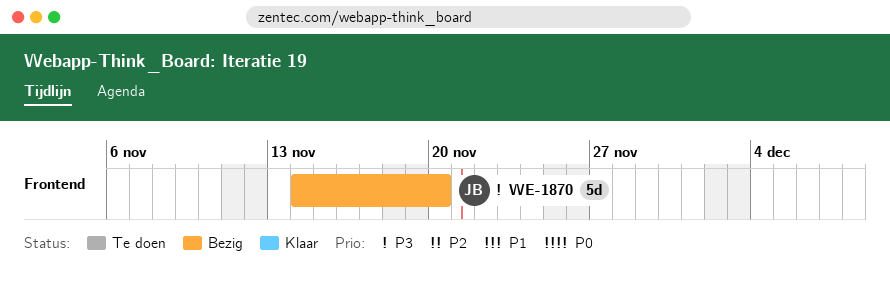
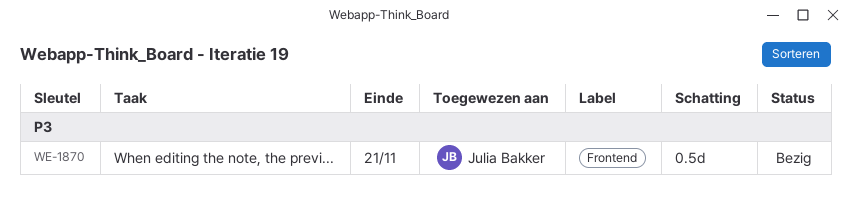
WE-1870, estimate: 5d -> 0.5d
WE-1870, due: Nov 20 -> Nov 21

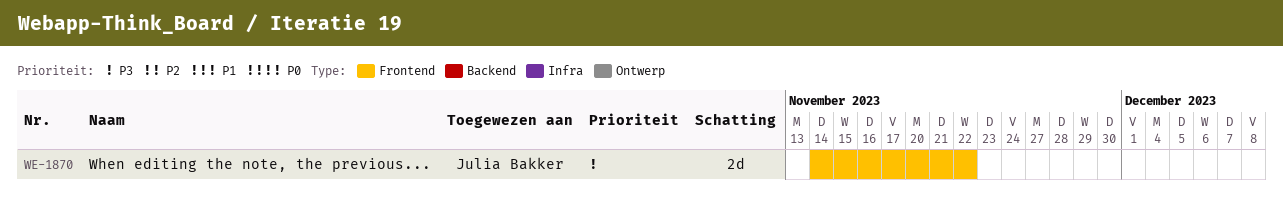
WE-1870, estimate: 0.5d -> 2d
WE-1870, due: Nov 21 -> Nov 22

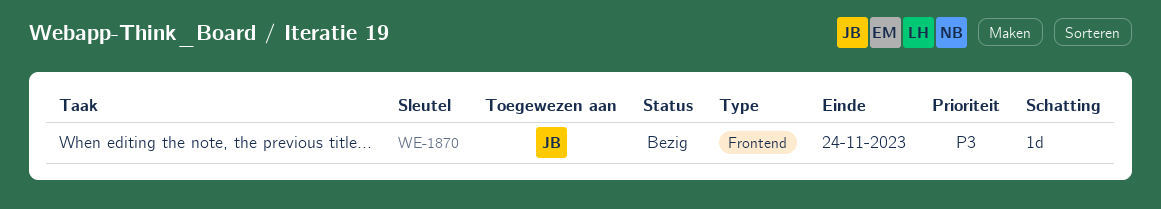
WE-1870, estimate: 2d -> 1d
WE-1870, due: Nov 22 -> Nov 24

